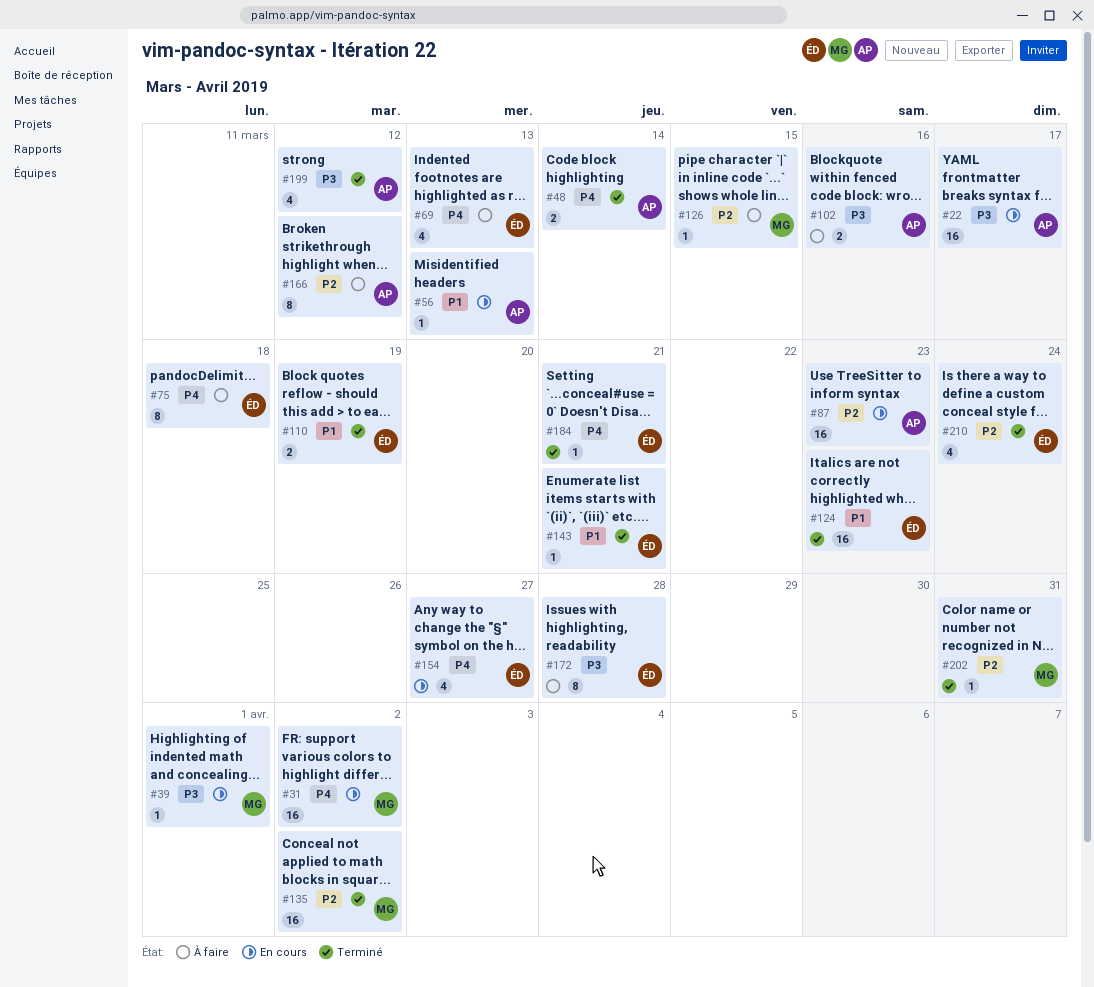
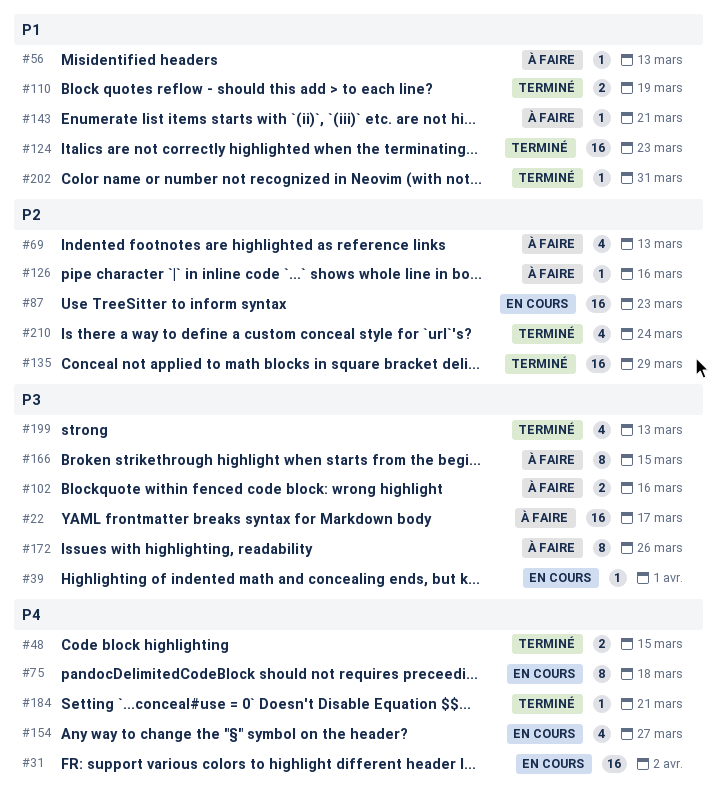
#22, status: En cours -> À faire
#48, due: Mar 14 -> Mar 15
#56, status: En cours -> À faire
#69, priority: P4 -> P2
#75, status: À faire -> En cours
#126, due: Mar 15 -> Mar 16
#135, due: Apr 2 -> Mar 29
#143, status: Terminé -> À faire
#166, priority: P2 -> P3
#166, due: Mar 12 -> Mar 15
#172, due: Mar 28 -> Mar 26
#199, due: Mar 12 -> Mar 13
#202, priority: P2 -> P1

